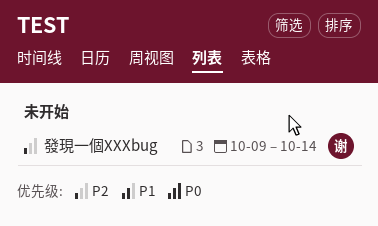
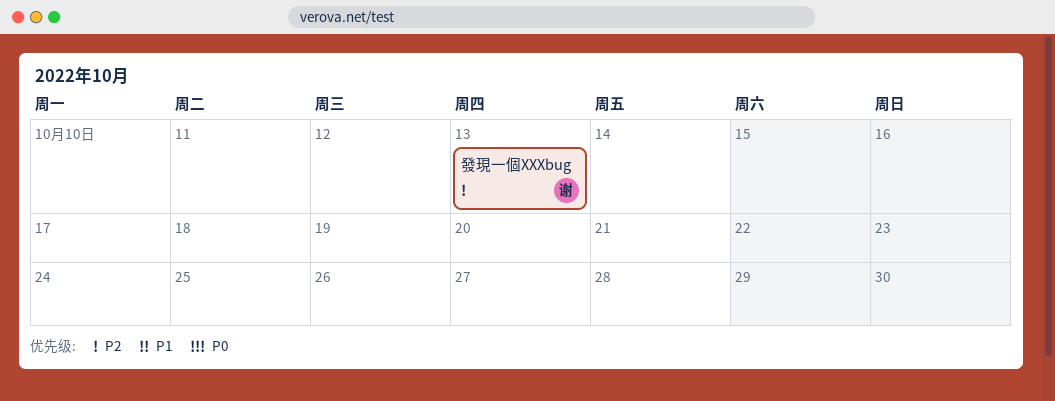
發現一個XXXbug, due: Oct 14 -> Oct 13

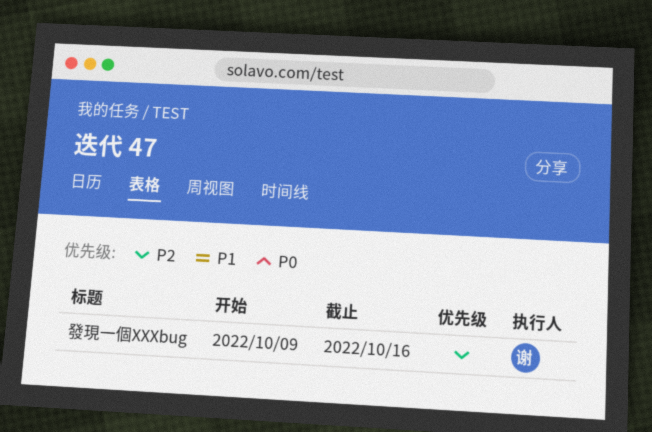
發現一個XXXbug, due: Oct 13 -> Oct 16

